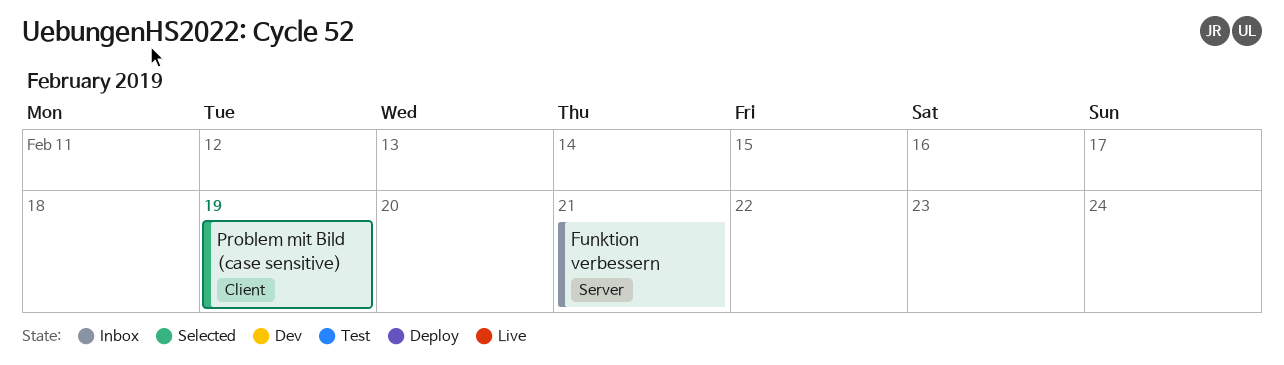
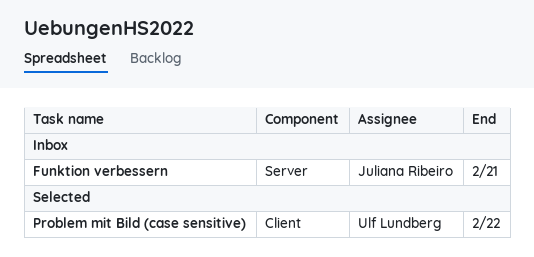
Problem mit Bild (case sensitive), due: Feb 19 -> Feb 22

